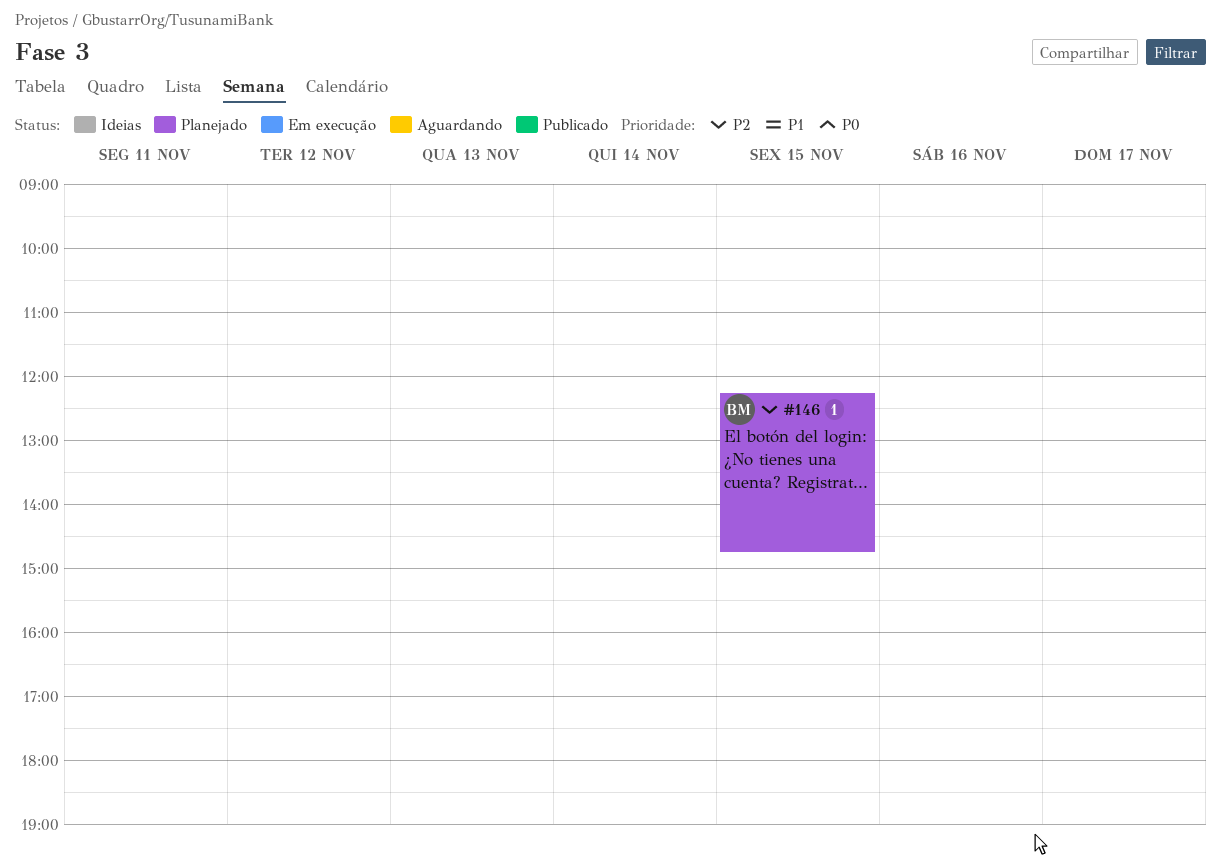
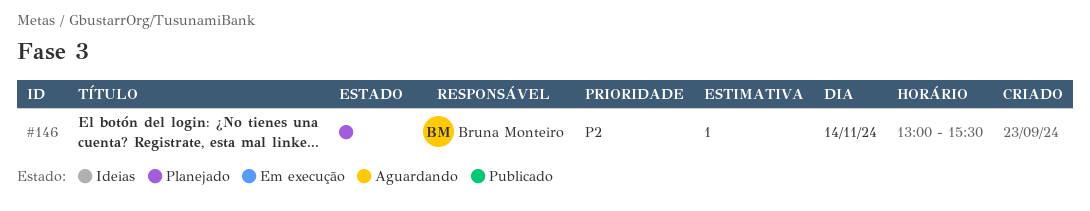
#146, day: Nov 15 -> Nov 14
#146, begins: 12:15 -> 13:00
#146, ends: 14:45 -> 15:30

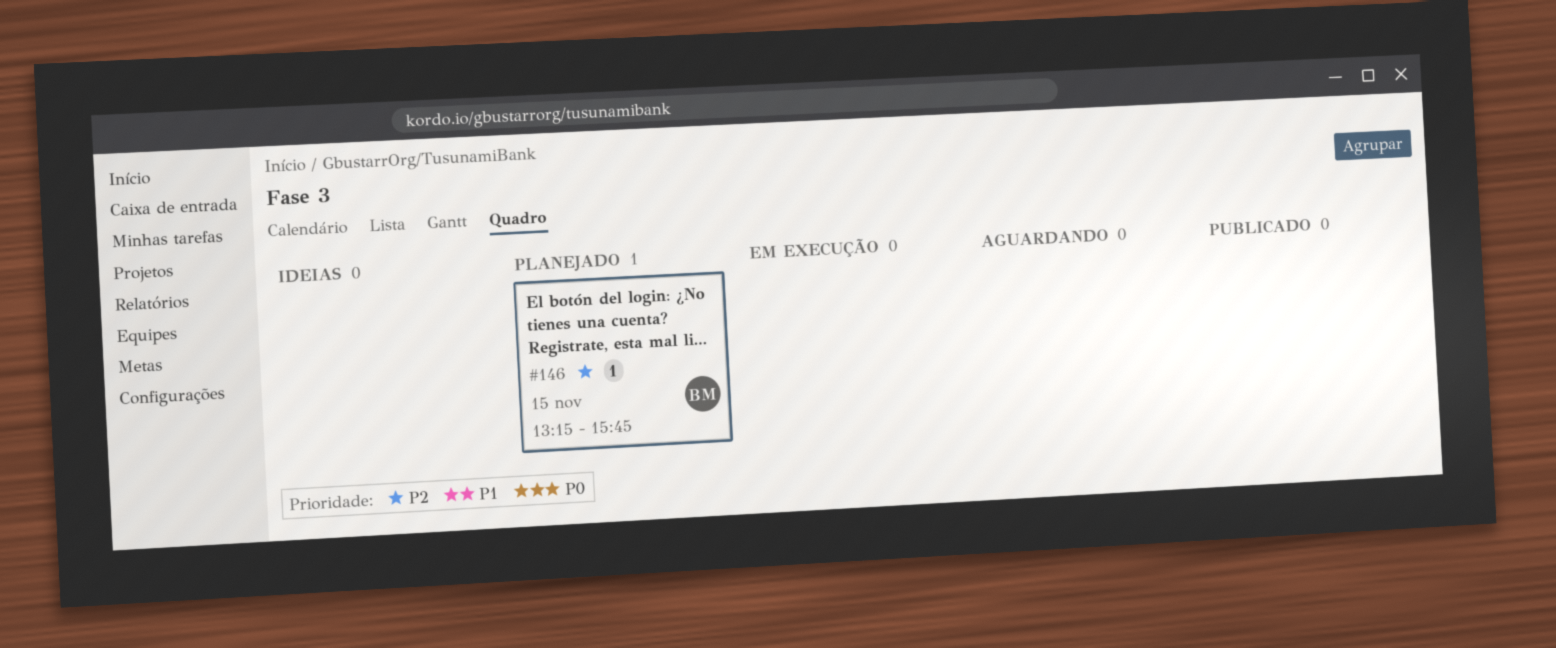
#146, day: Nov 14 -> Nov 15
#146, begins: 13:00 -> 13:15
#146, ends: 15:30 -> 15:45

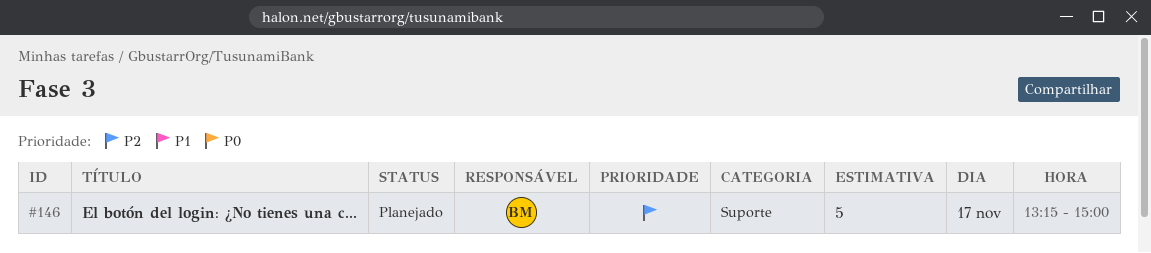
#146, estimate: 1 -> 5
#146, day: Nov 15 -> Nov 17
#146, ends: 15:45 -> 15:00

